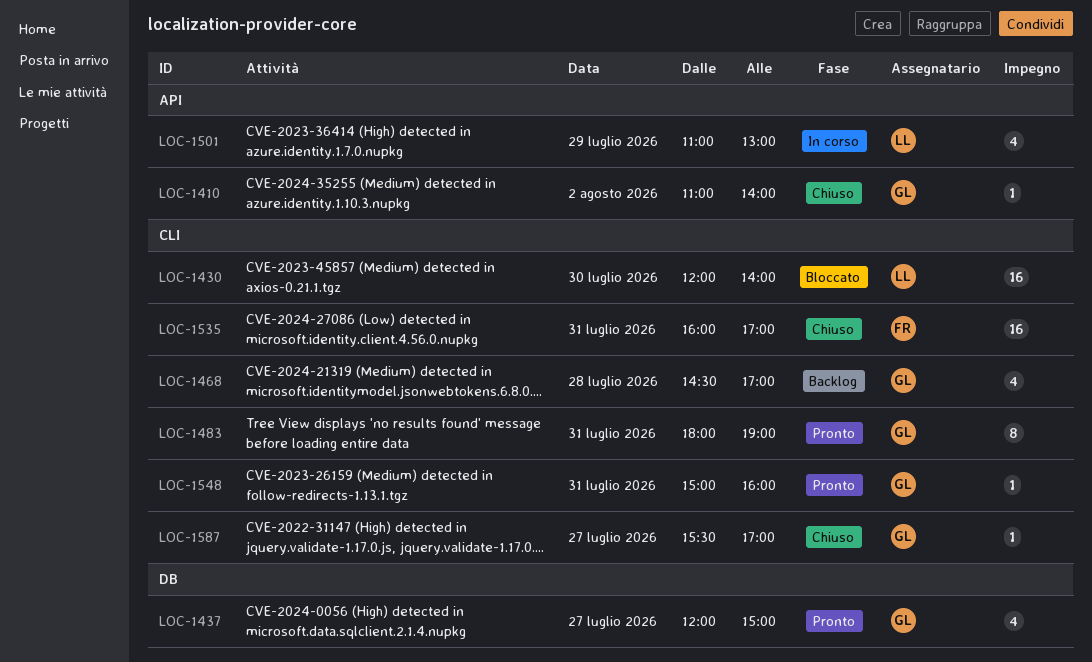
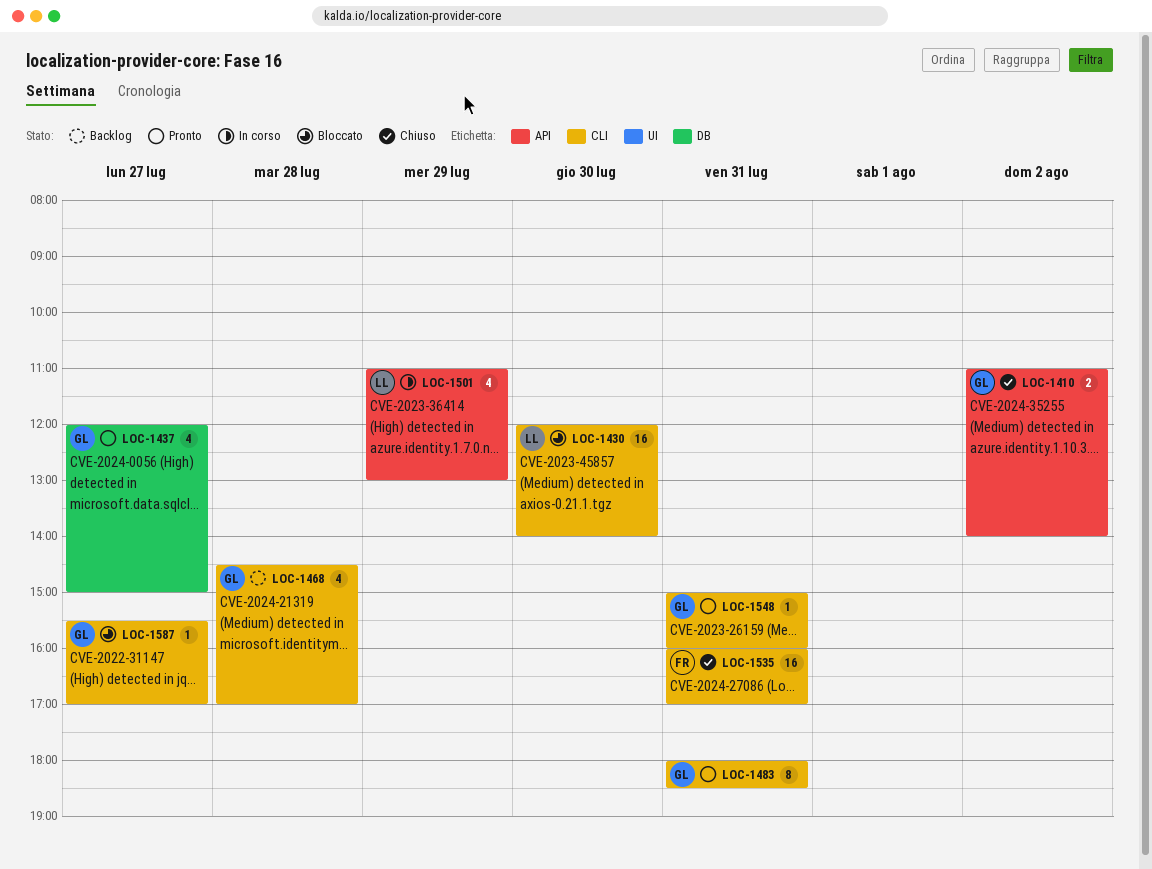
LOC-1410, estimate: 1 -> 2
LOC-1483, ends: 19:00 -> 18:30
LOC-1587, status: Chiuso -> Bloccato

